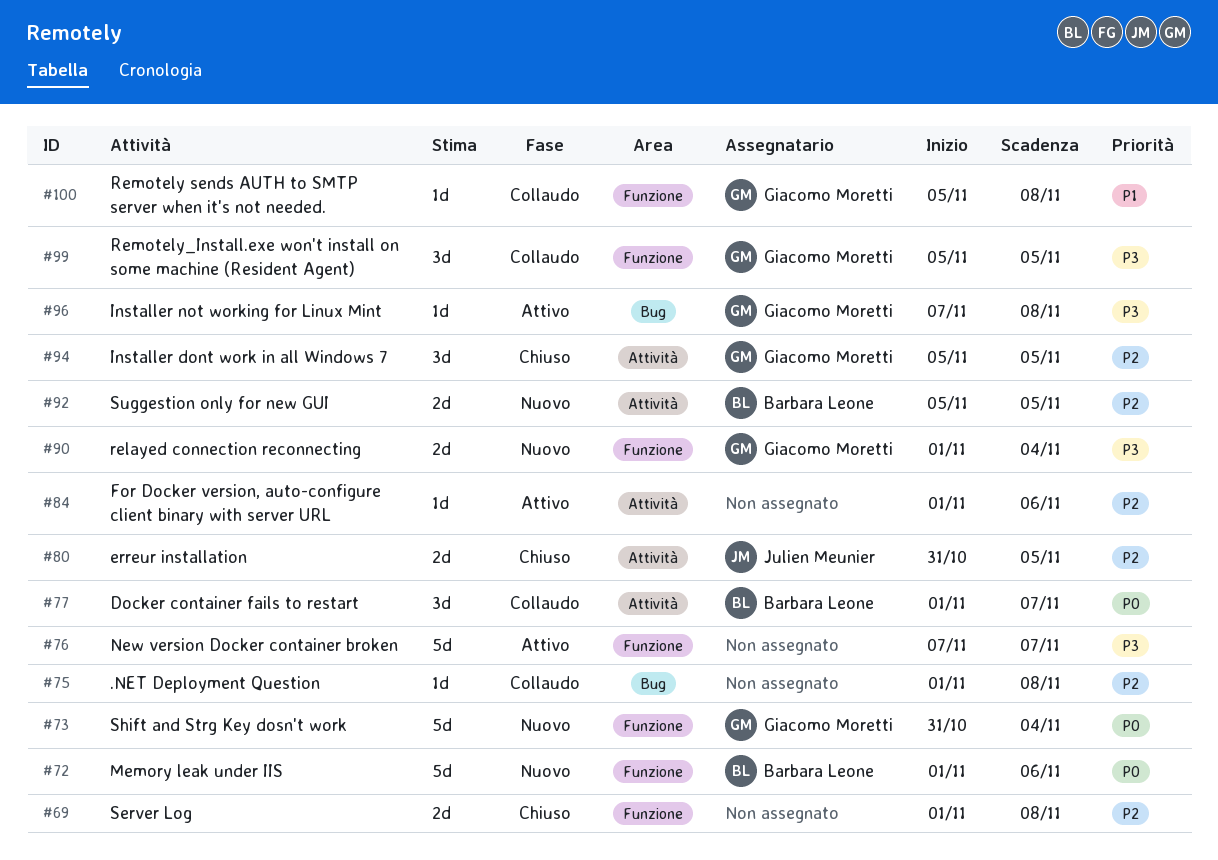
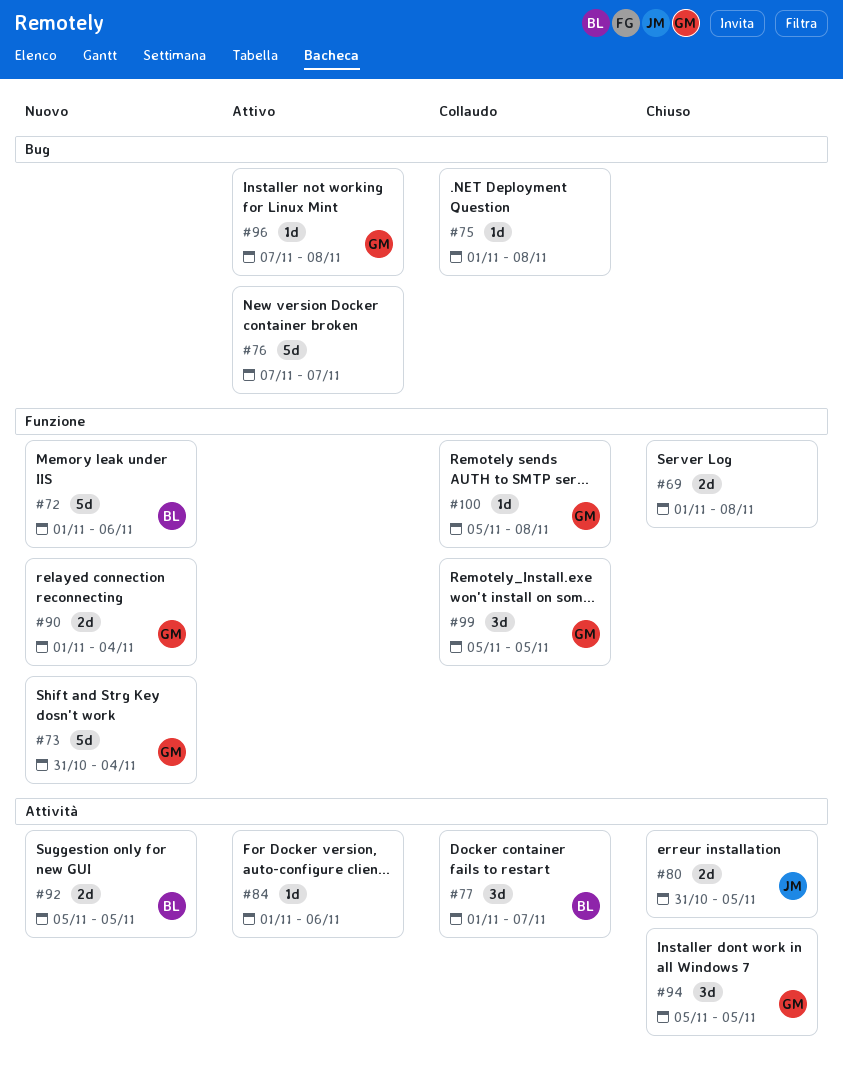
#76, label: Funzione -> Bug

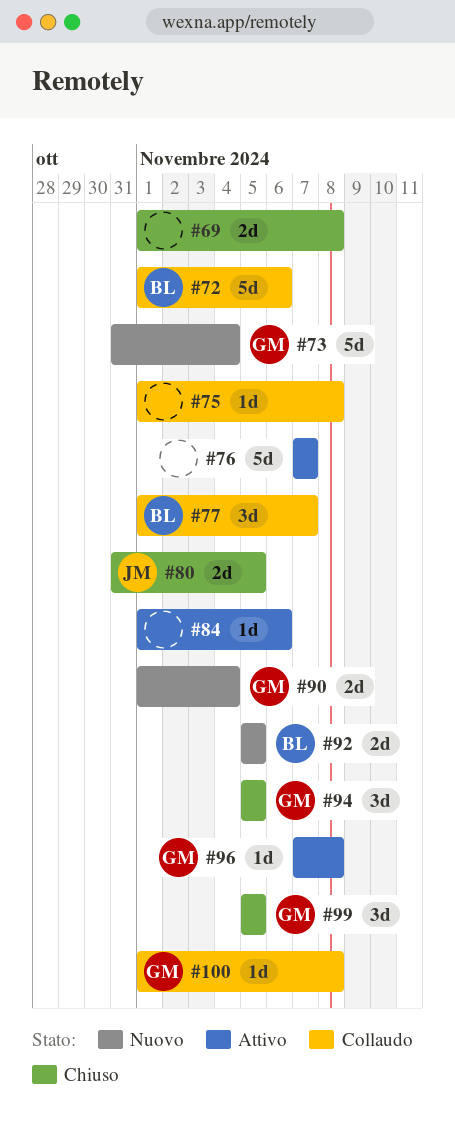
#72, status: Nuovo -> Collaudo
#99, status: Collaudo -> Chiuso
#100, start: Nov 5 -> Nov 1

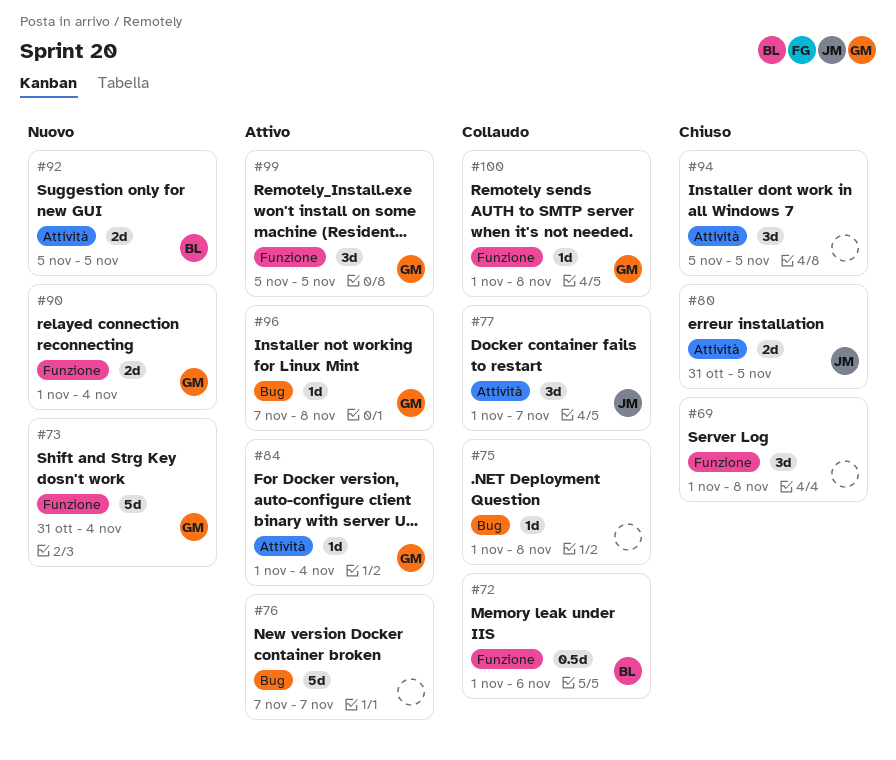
#69, estimate: 2d -> 3d
#72, estimate: 5d -> 0.5d
#77, owner: BL -> JM
#84, owner: none -> GM
#84, due: Nov 6 -> Nov 4
#94, owner: GM -> none
#99, status: Chiuso -> Attivo

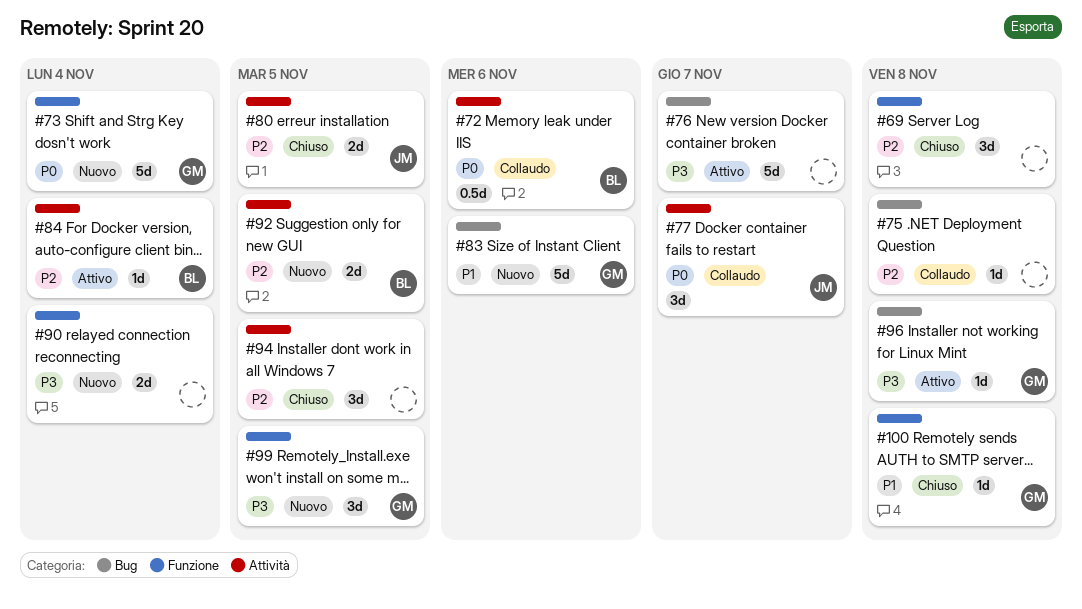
#72, label: Funzione -> Attività
#83: none -> present
#84, owner: GM -> BL
#90, owner: GM -> none
#99, status: Attivo -> Nuovo
#100, status: Collaudo -> Chiuso

